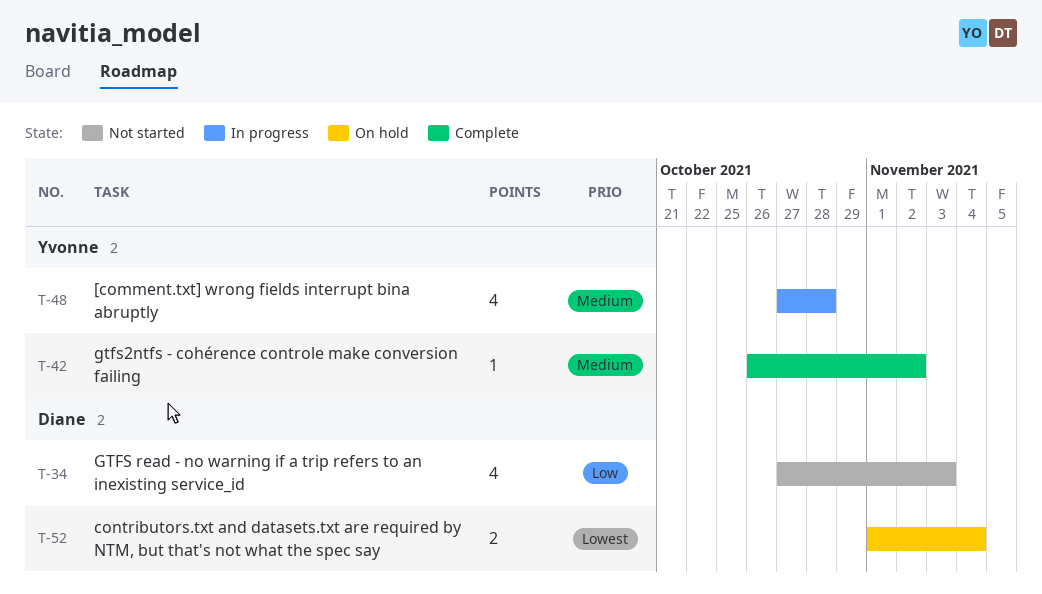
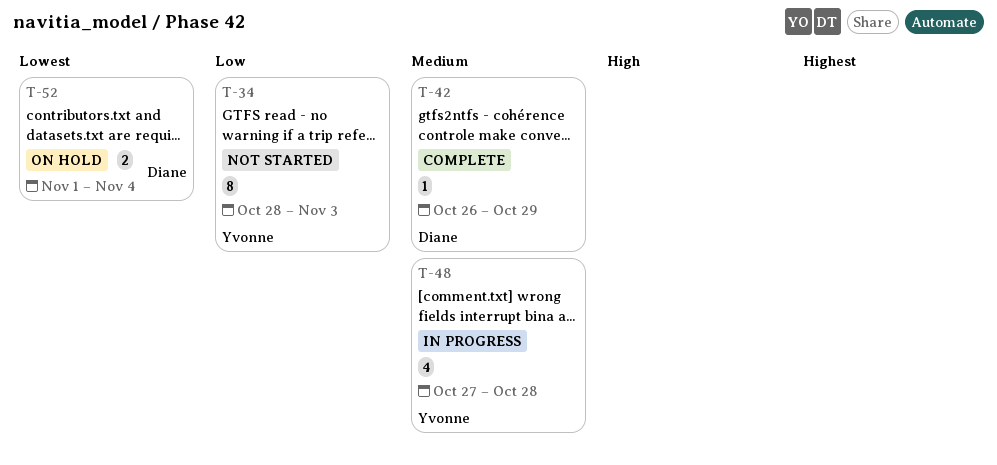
T-34, owner: Diane -> Yvonne
T-34, estimate: 4 -> 8
T-34, start: Oct 27 -> Oct 28
T-42, owner: Yvonne -> Diane
T-42, due: Nov 2 -> Oct 29

